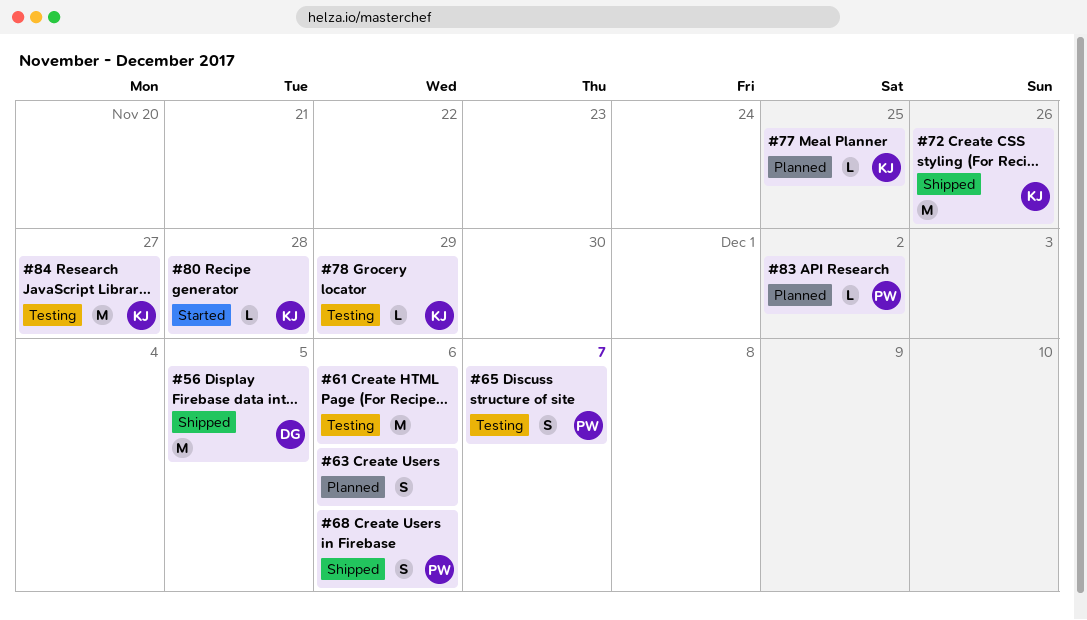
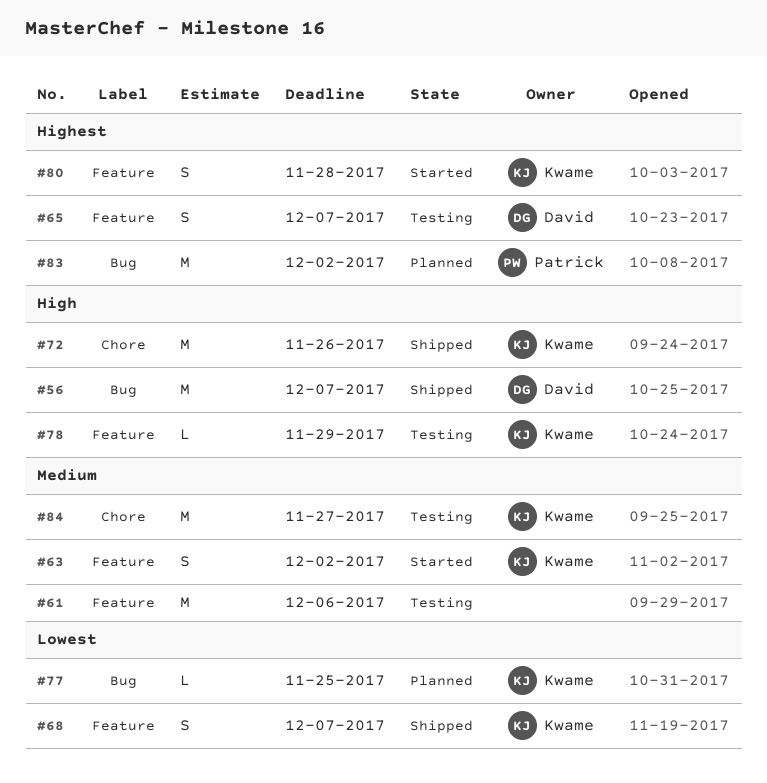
#56, due: Dec 5 -> Dec 7
#63, status: Planned -> Started
#63, owner: none -> Kwame
#63, due: Dec 6 -> Dec 2
#65, owner: Patrick -> David
#68, owner: Patrick -> Kwame
#68, due: Dec 6 -> Dec 7
#80, estimate: L -> S
#83, estimate: L -> M

